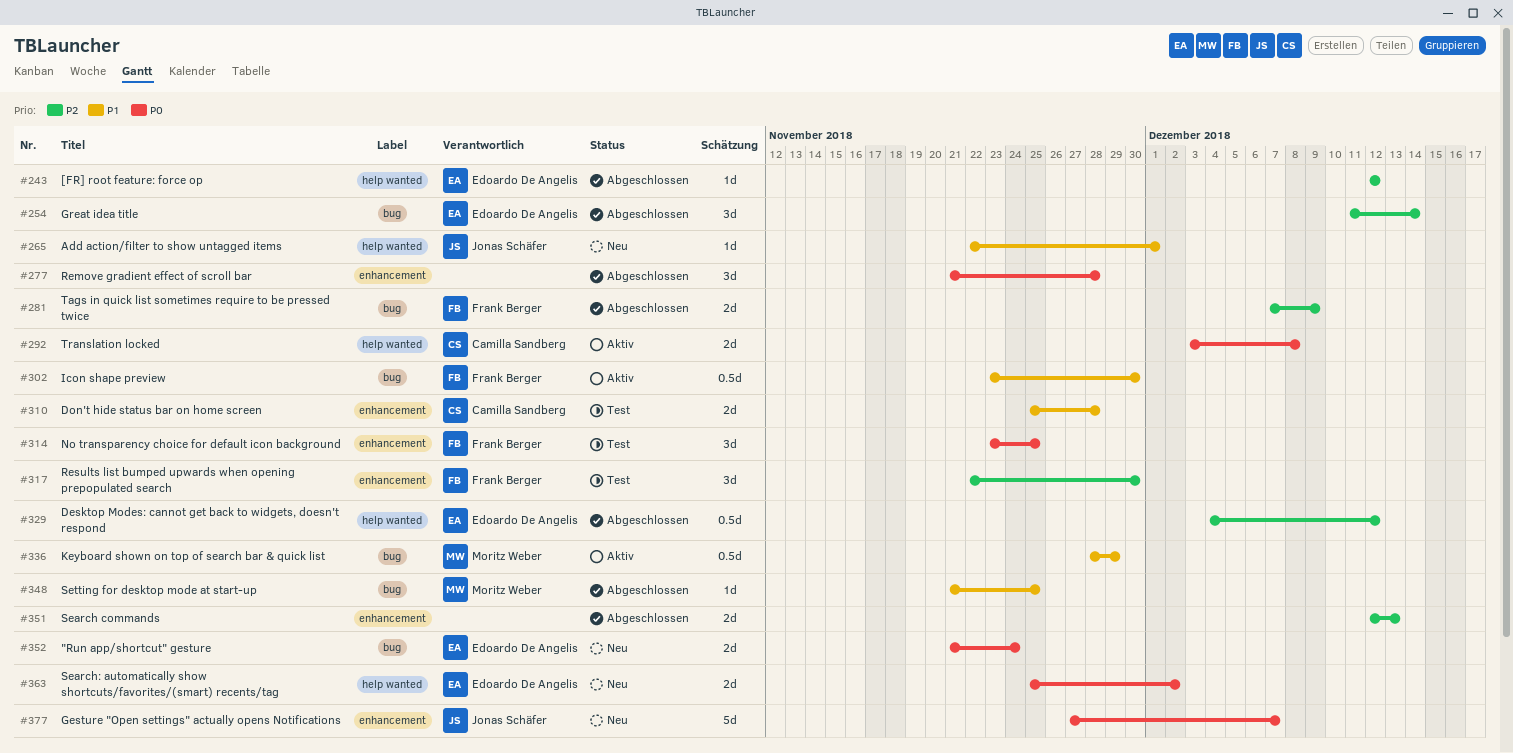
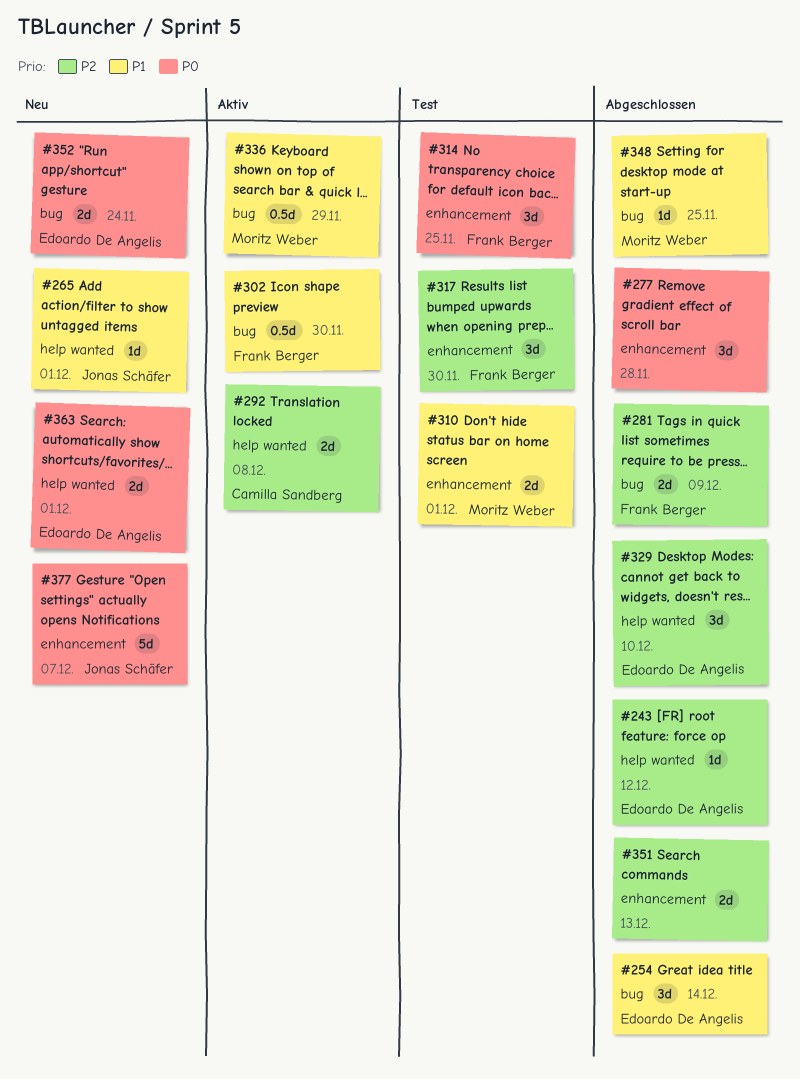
#254, priority: P2 -> P1
#292, priority: P0 -> P2
#310, owner: Camilla Sandberg -> Moritz Weber
#310, due: Nov 28 -> Dec 1
#329, estimate: 0.5d -> 3d
#329, due: Dec 12 -> Dec 10
#363, due: Dec 2 -> Dec 1

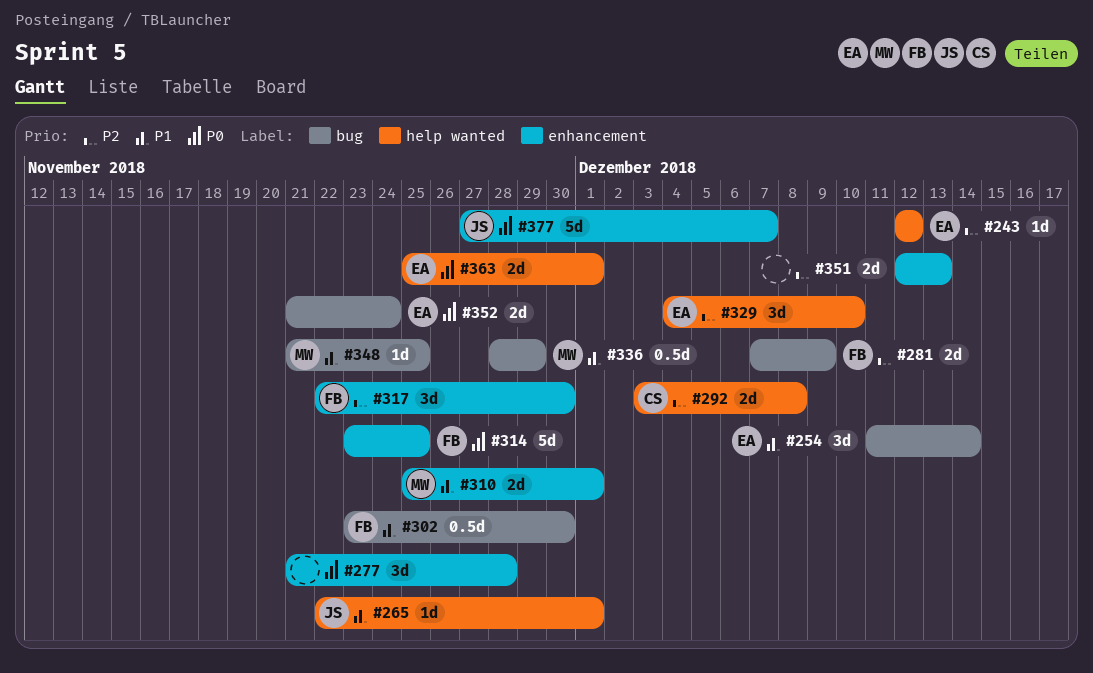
#314, estimate: 3d -> 5d

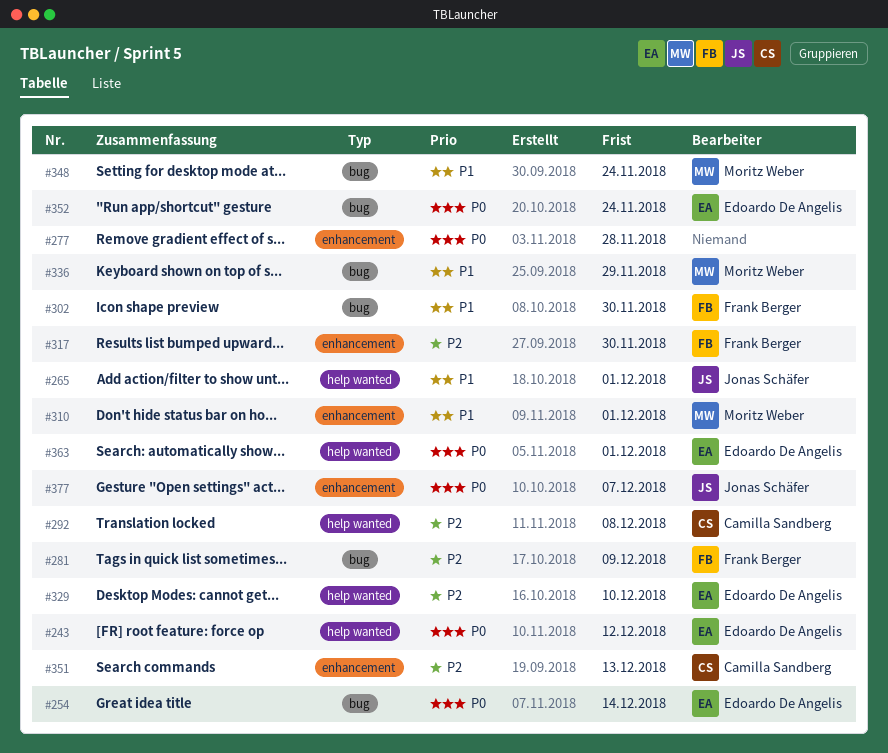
#243, priority: P2 -> P0
#254, priority: P1 -> P0
#314: present -> none
#348, due: Nov 25 -> Nov 24
#351, owner: none -> Camilla Sandberg

